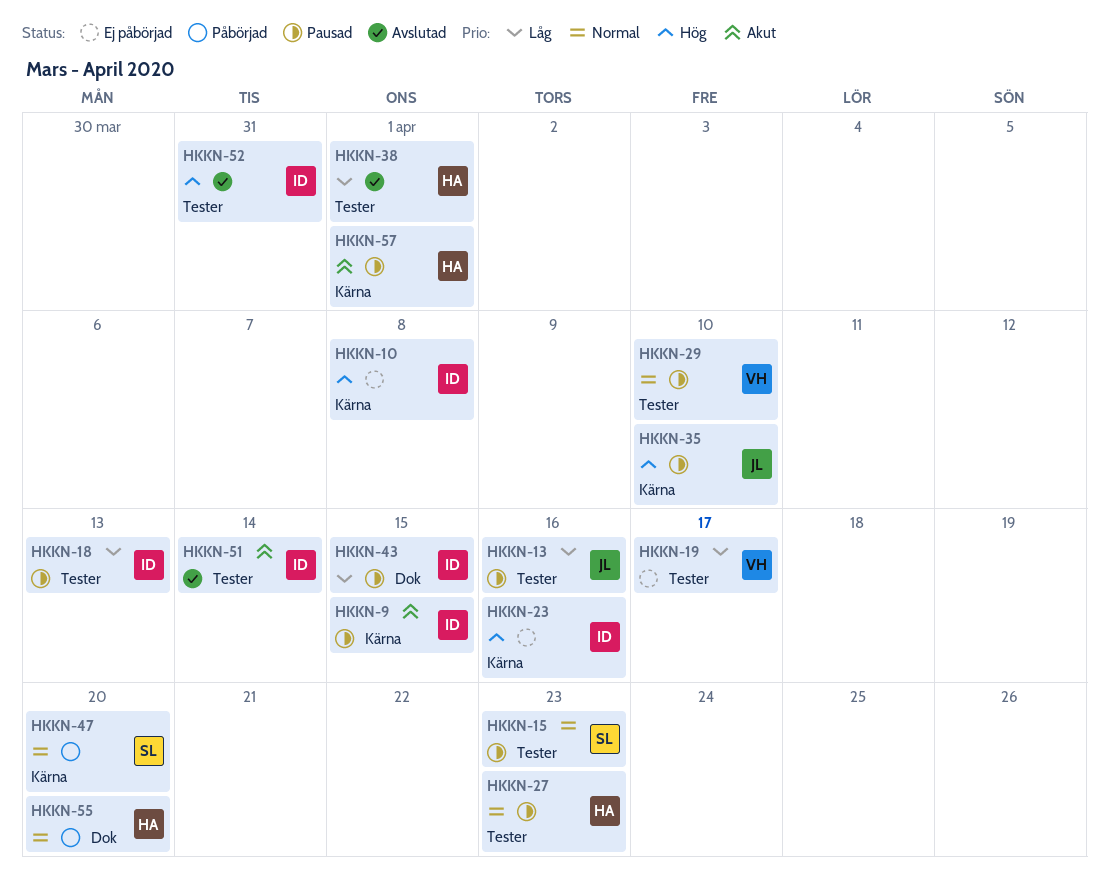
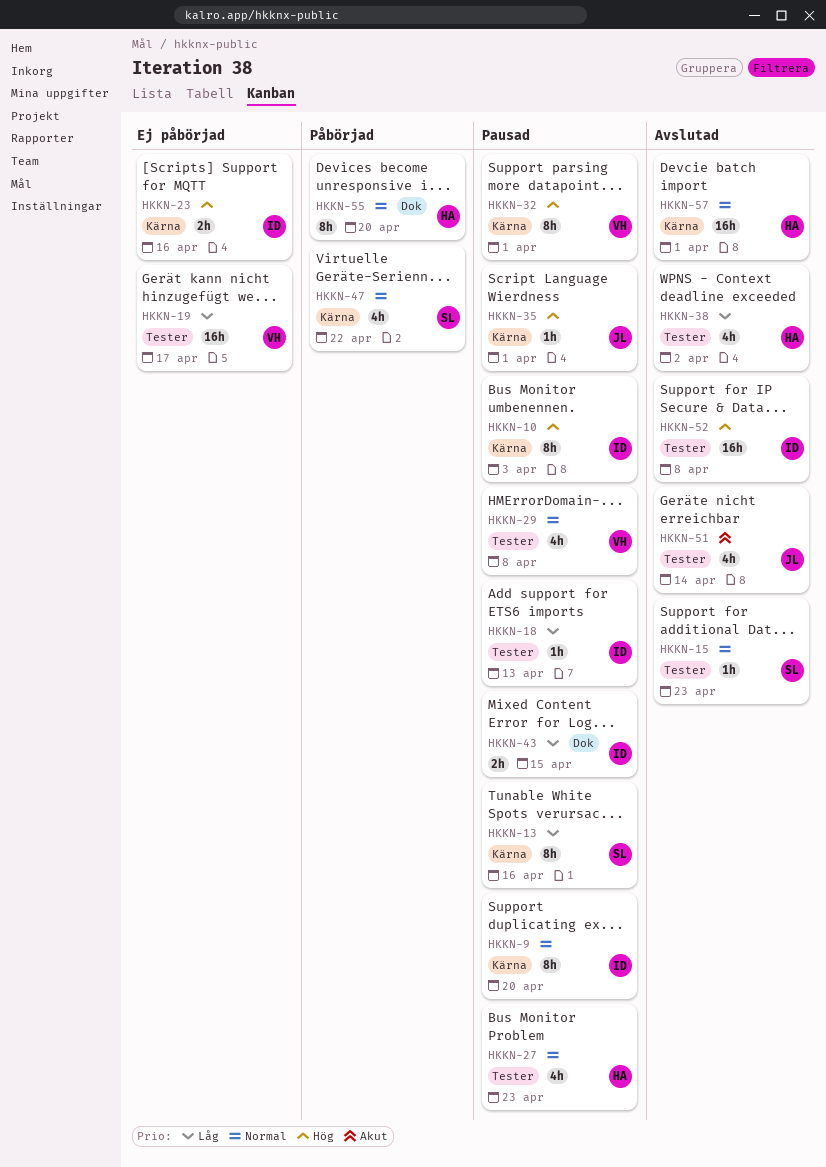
HKKN-9, priority: Akut -> Normal
HKKN-9, due: Apr 15 -> Apr 20
HKKN-10, status: Ej påbörjad -> Pausad
HKKN-10, due: Apr 8 -> Apr 3
HKKN-13, owner: JL -> SL
HKKN-13, label: Tester -> Kärna
HKKN-15, status: Pausad -> Avslutad
HKKN-29, due: Apr 10 -> Apr 8
HKKN-32: none -> present
HKKN-35, due: Apr 10 -> Apr 1
HKKN-38, due: Apr 1 -> Apr 2
HKKN-47, due: Apr 20 -> Apr 22
HKKN-51, owner: ID -> JL
HKKN-52, due: Mar 31 -> Apr 8
HKKN-57, status: Pausad -> Avslutad
HKKN-57, priority: Akut -> Normal

